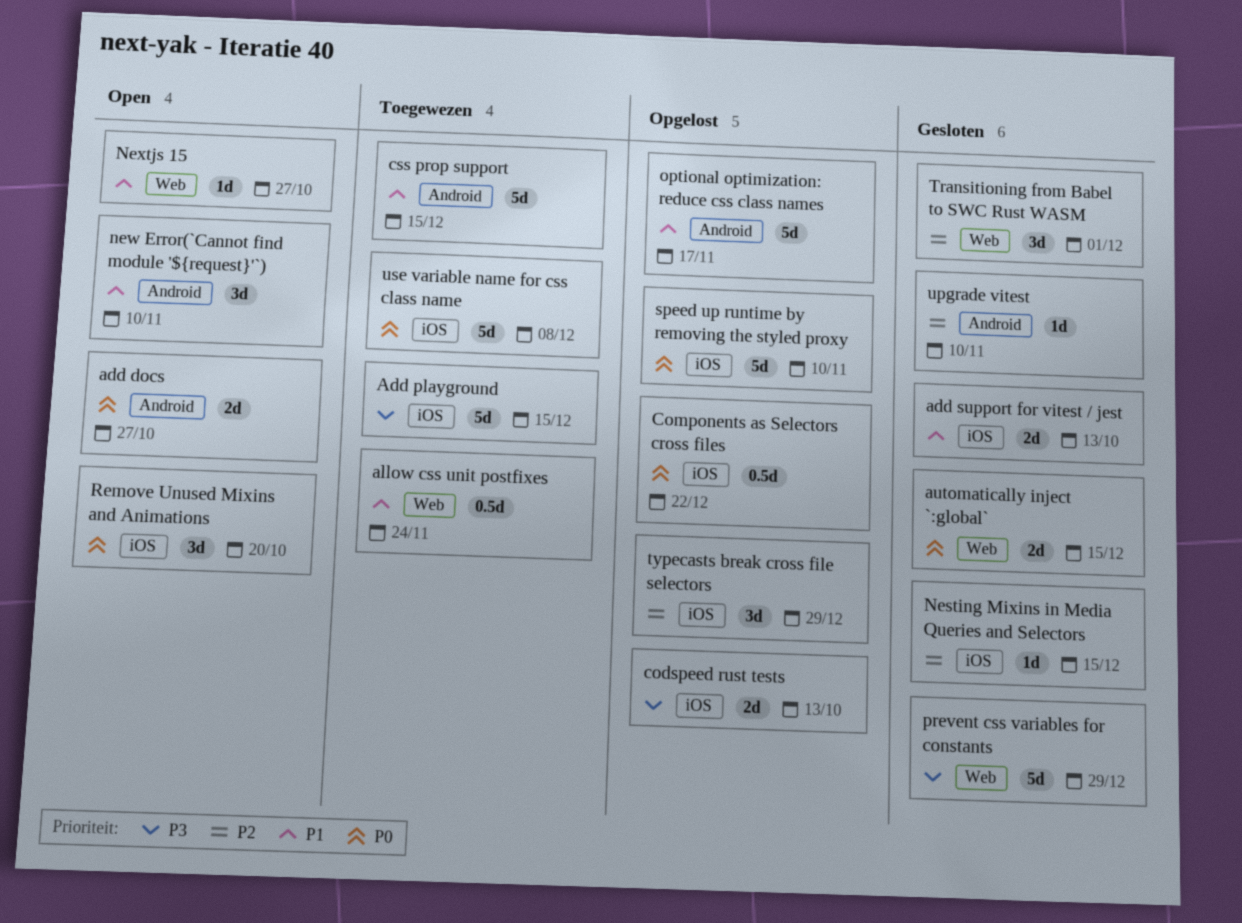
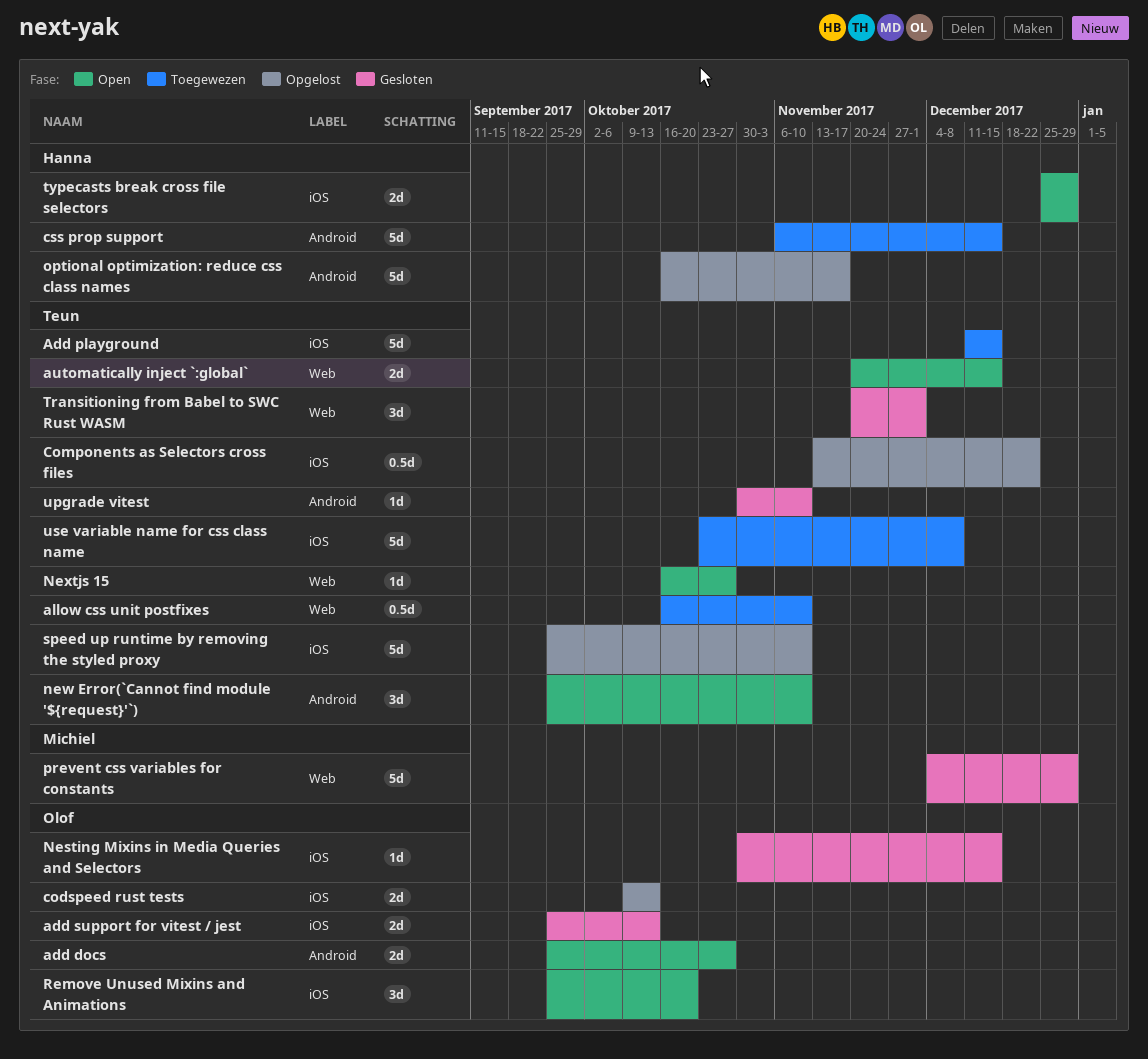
allow css unit postfixes, due: Nov 24 -> Nov 10
automatically inject `:global`, status: Gesloten -> Open
typecasts break cross file selectors, status: Opgelost -> Open
typecasts break cross file selectors, estimate: 3d -> 2d

